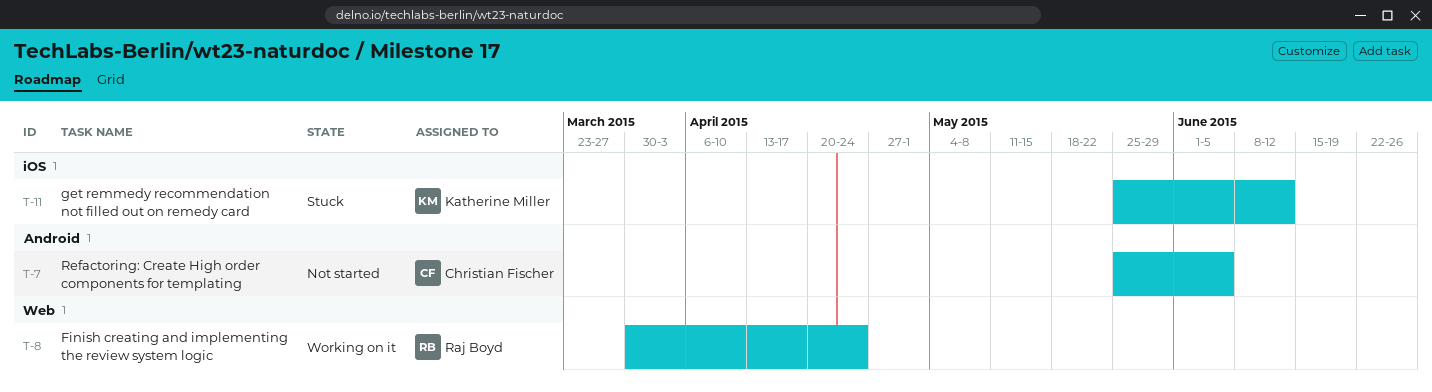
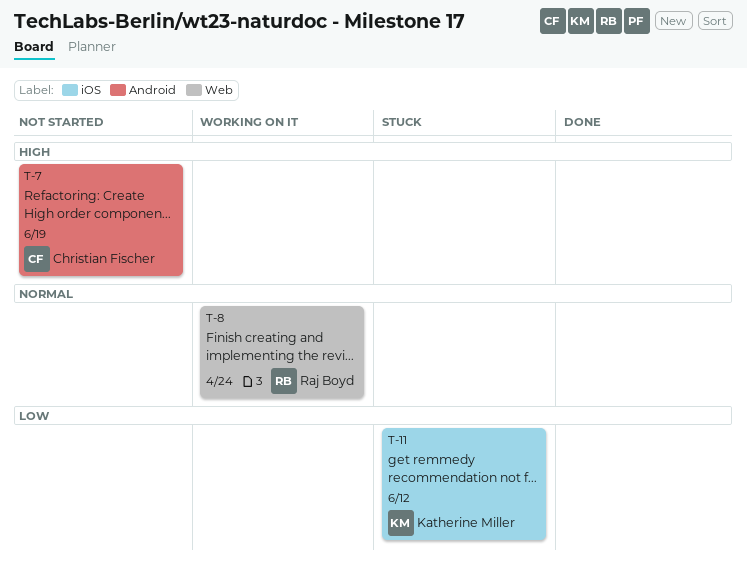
T-7, due: Jun 5 -> Jun 19

